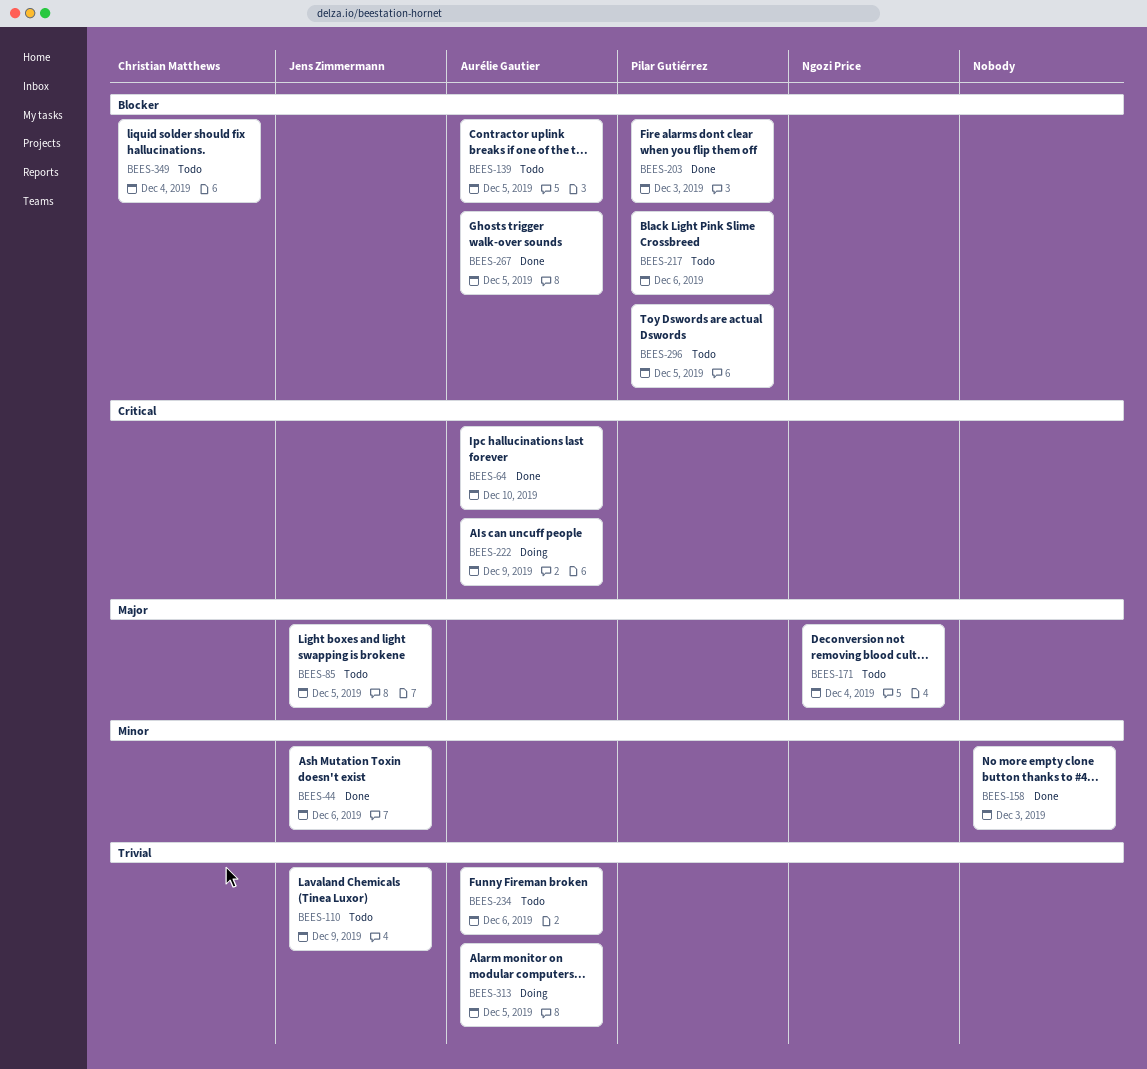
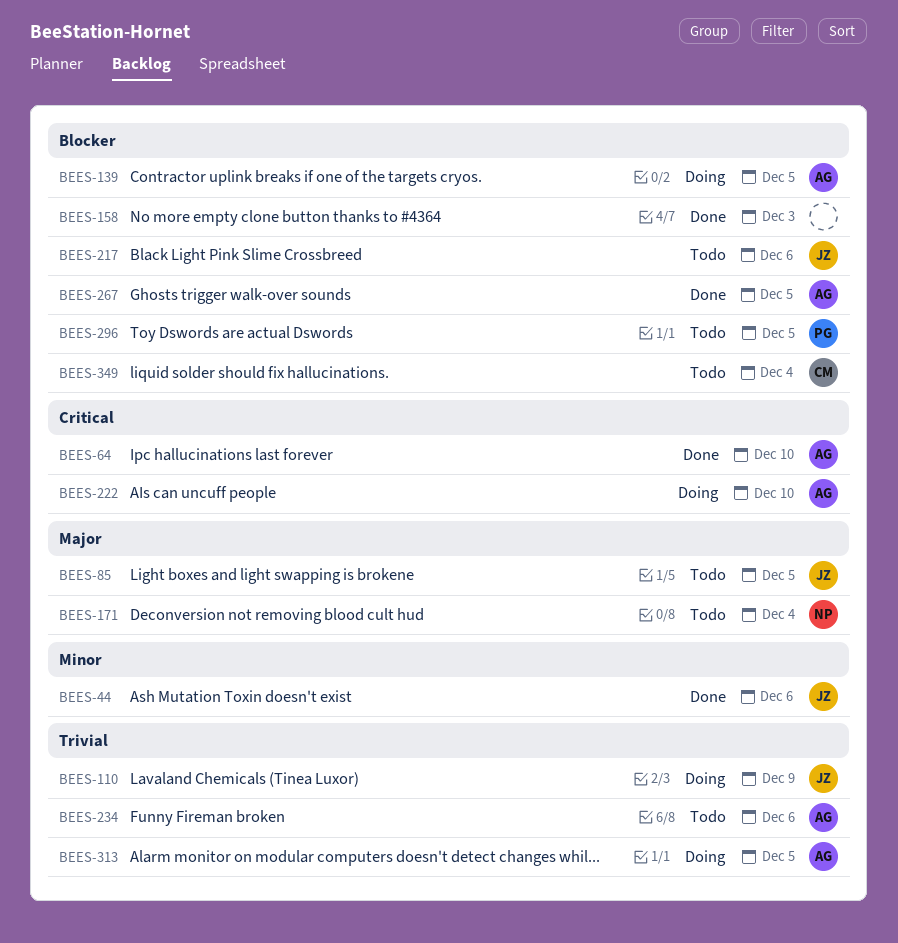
BEES-110, status: Todo -> Doing
BEES-139, status: Todo -> Doing
BEES-158, priority: Minor -> Blocker
BEES-203: present -> none
BEES-217, owner: Pilar Gutiérrez -> Jens Zimmermann
BEES-222, due: Dec 9 -> Dec 10

